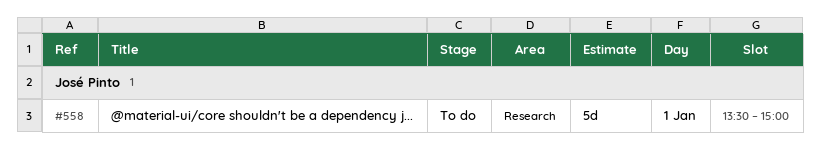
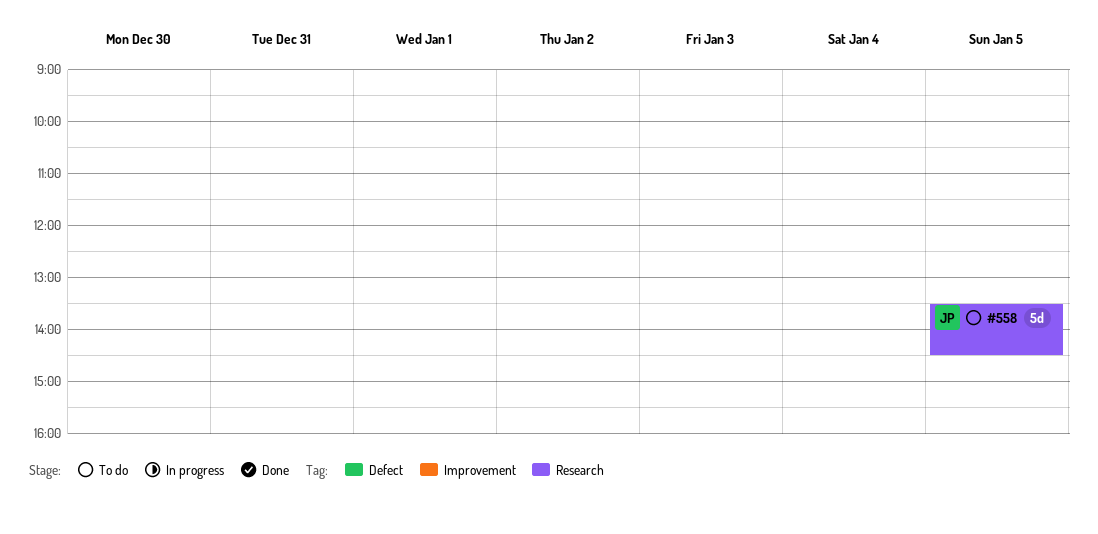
#558, day: Jan 1 -> Jan 5
#558, ends: 15:00 -> 14:30

